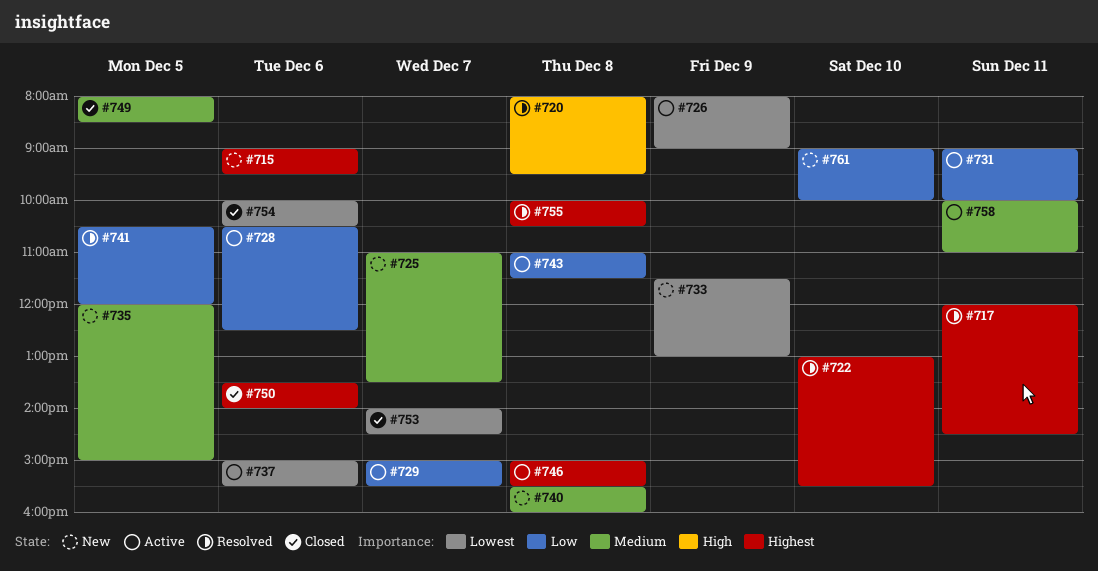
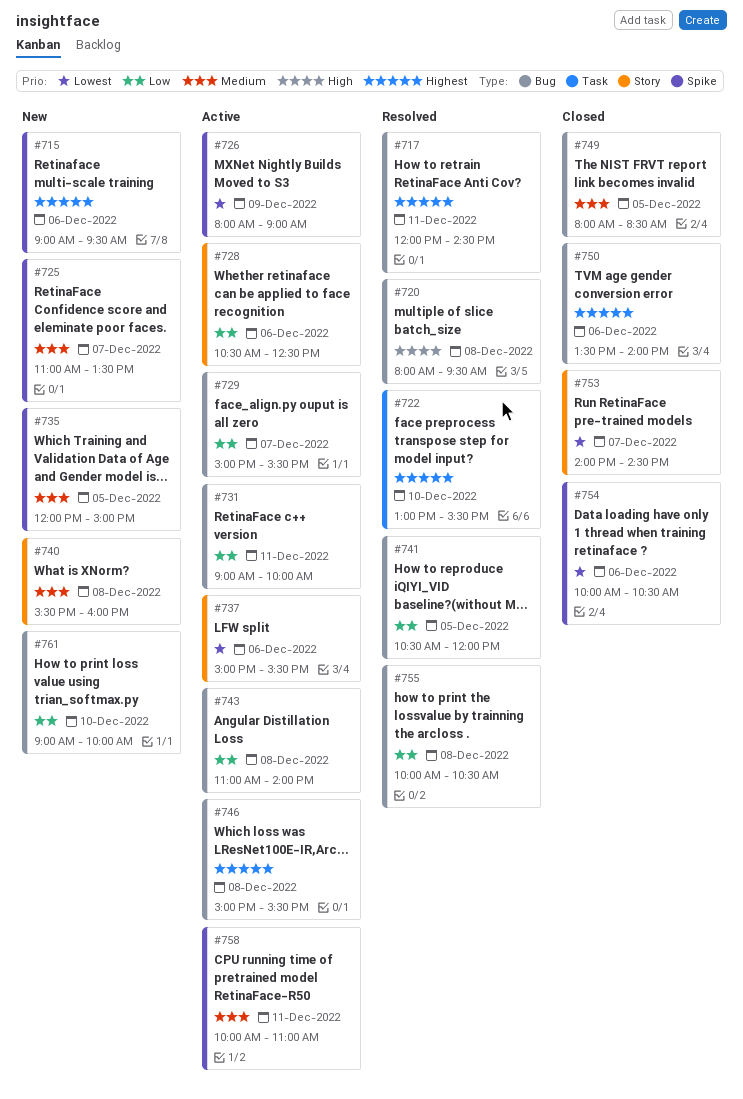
#733: present -> none
#743, ends: 11:30 -> 14:00
#755, priority: Highest -> Low

